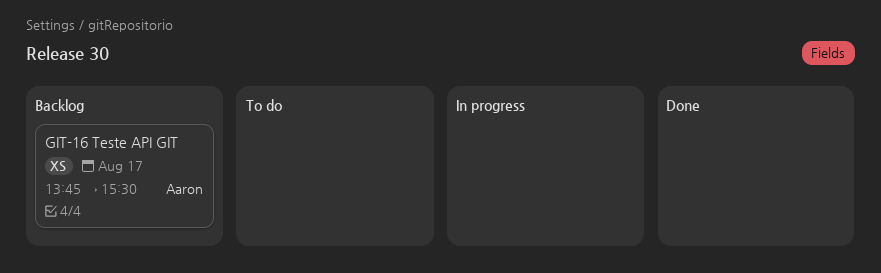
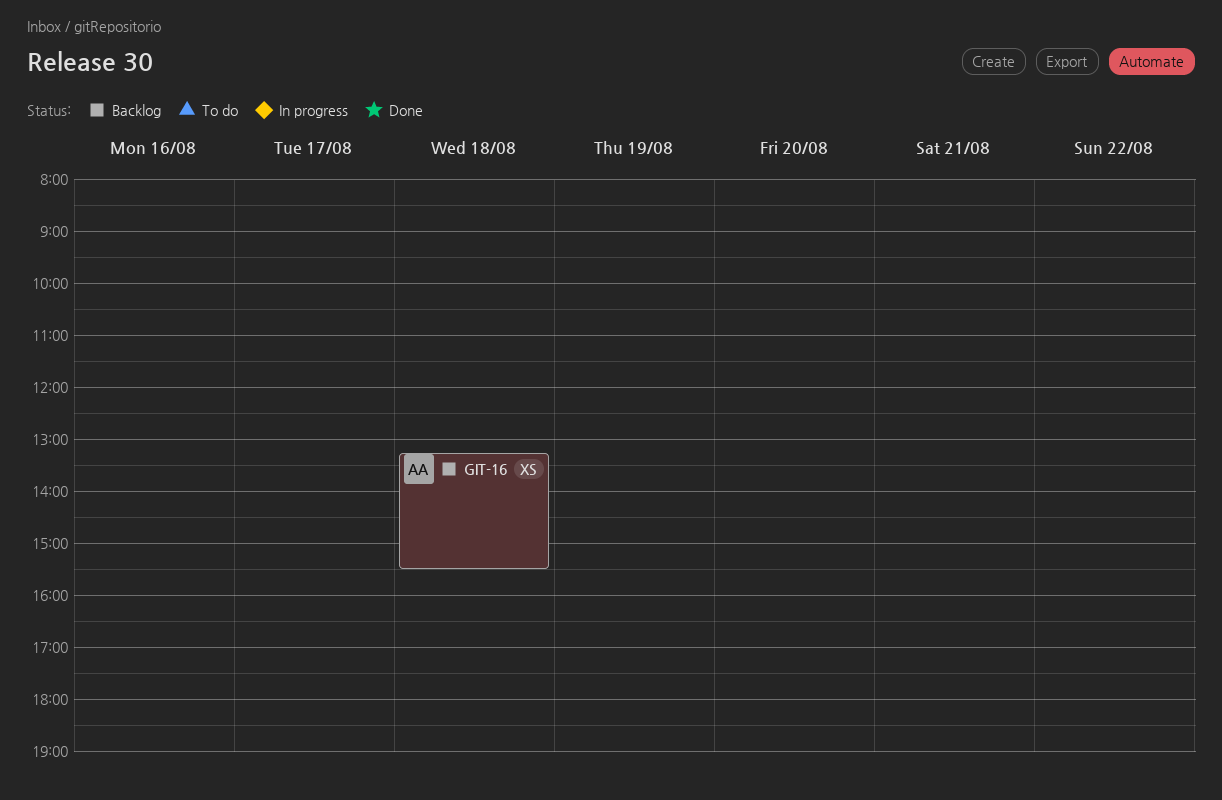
GIT-16, day: Aug 17 -> Aug 18
GIT-16, begins: 13:45 -> 13:15

